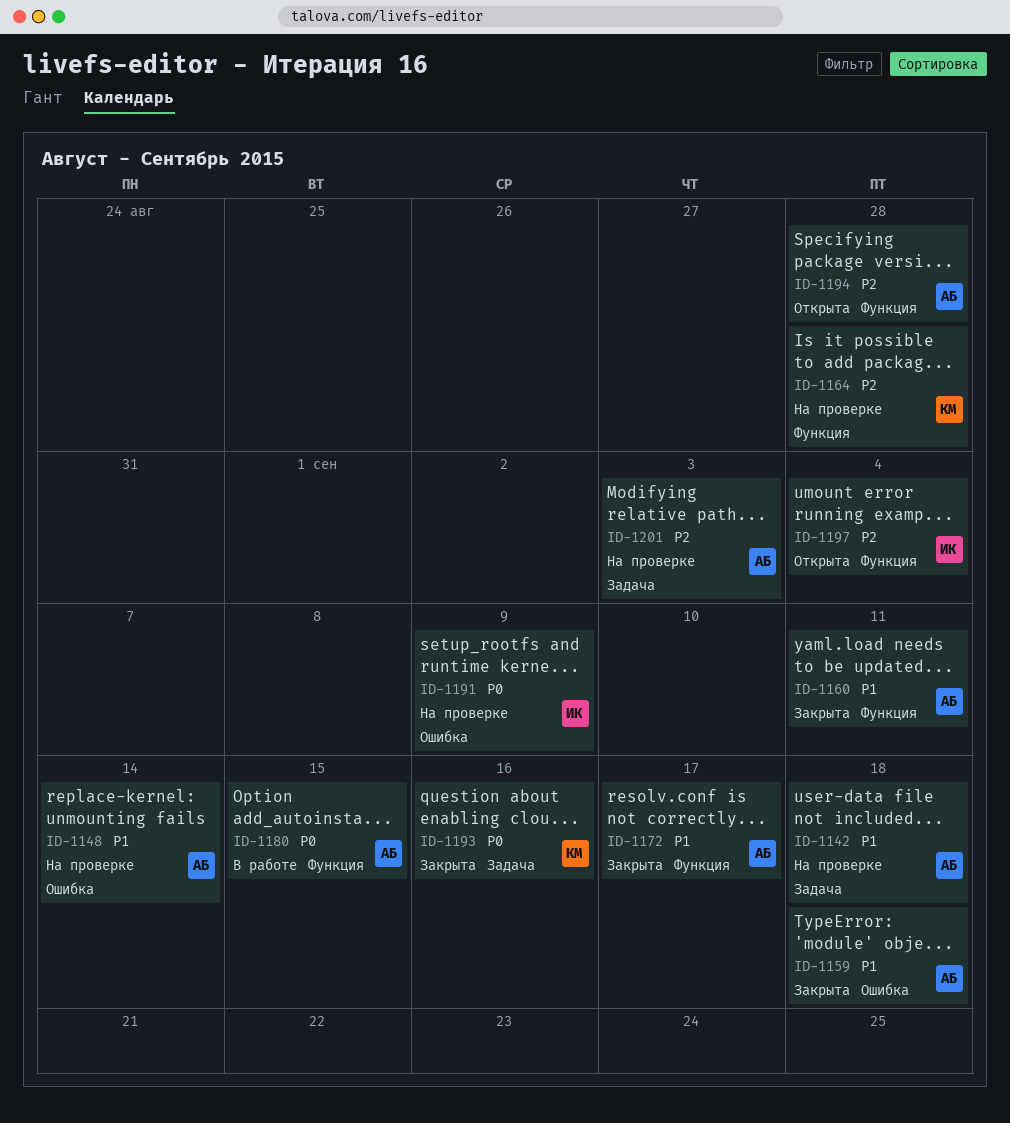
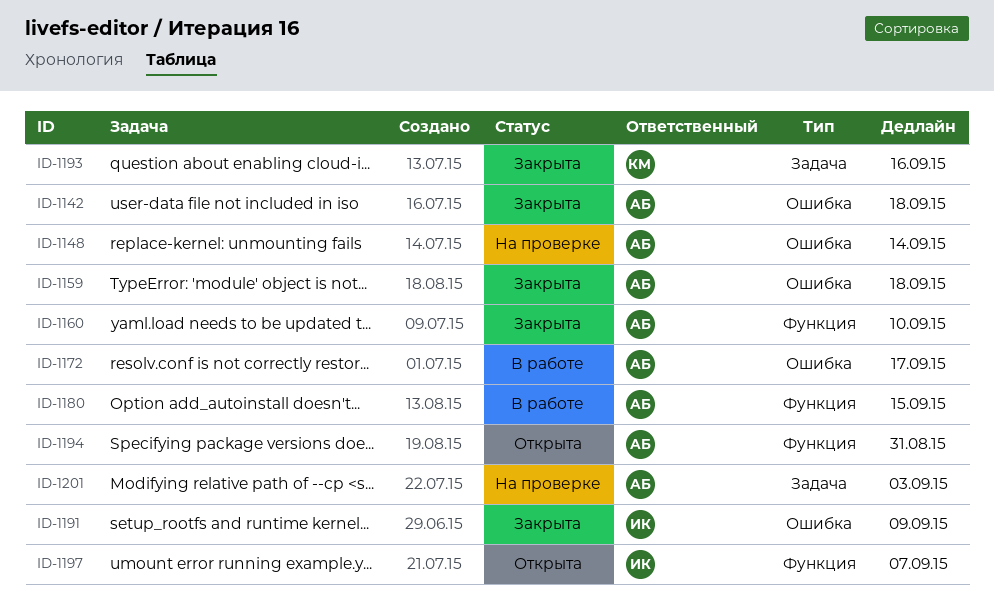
ID-1142, status: На проверке -> Закрыта
ID-1142, label: Задача -> Ошибка
ID-1160, due: Sep 11 -> Sep 10
ID-1164: present -> none
ID-1172, status: Закрыта -> В работе
ID-1172, label: Функция -> Ошибка
ID-1191, status: На проверке -> Закрыта
ID-1194, due: Aug 28 -> Aug 31
ID-1197, due: Sep 4 -> Sep 7

